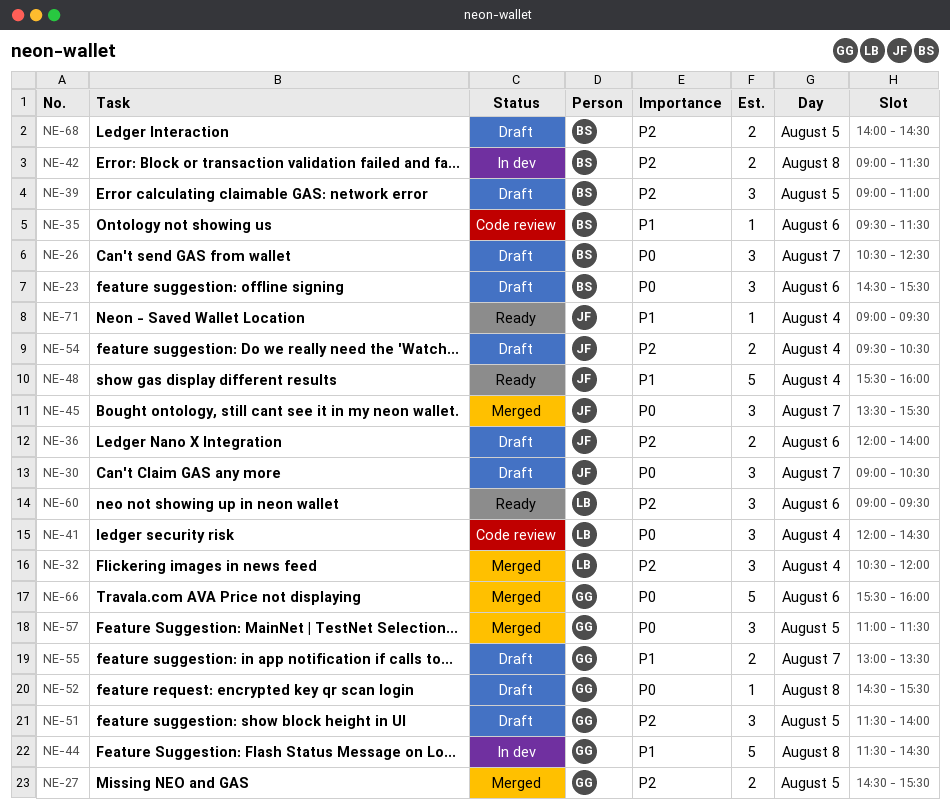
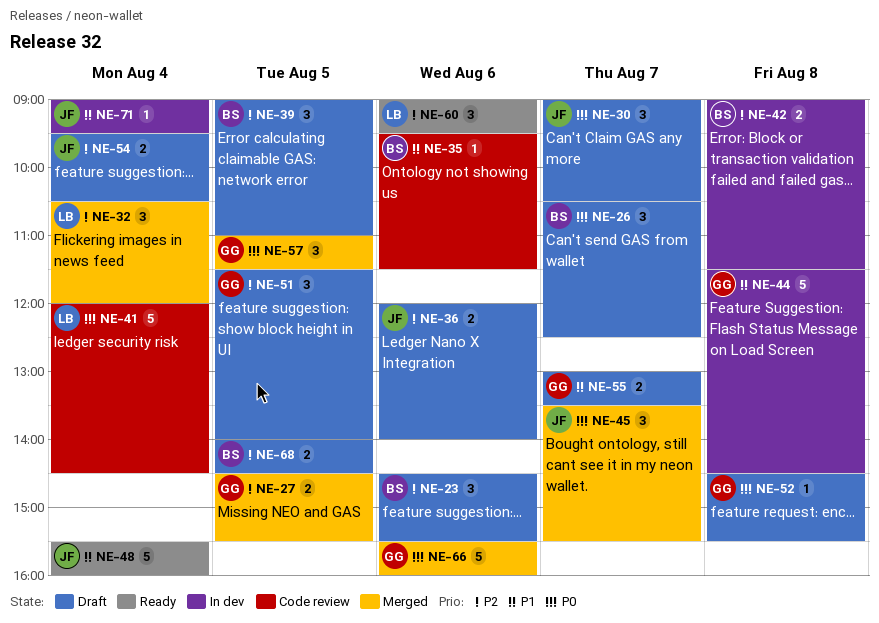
NE-23, priority: P0 -> P2
NE-41, estimate: 3 -> 5
NE-71, status: Ready -> In dev

